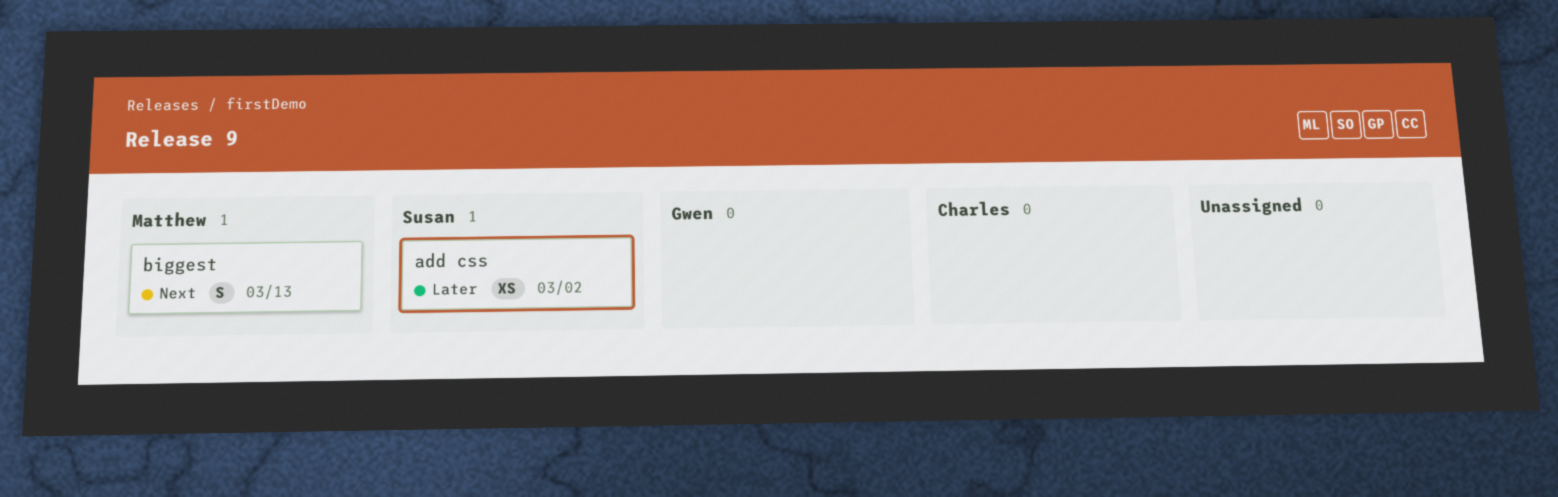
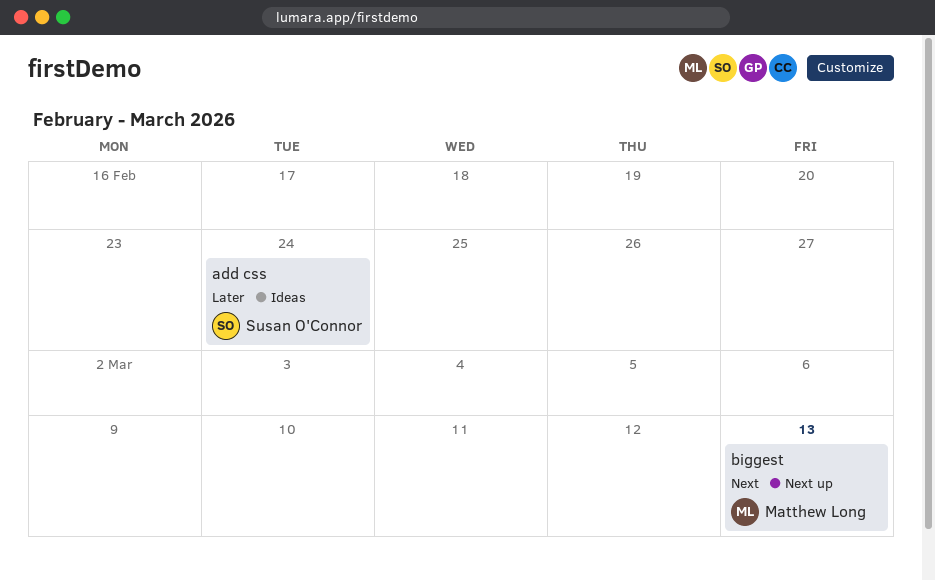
add css, due: Mar 2 -> Feb 24

